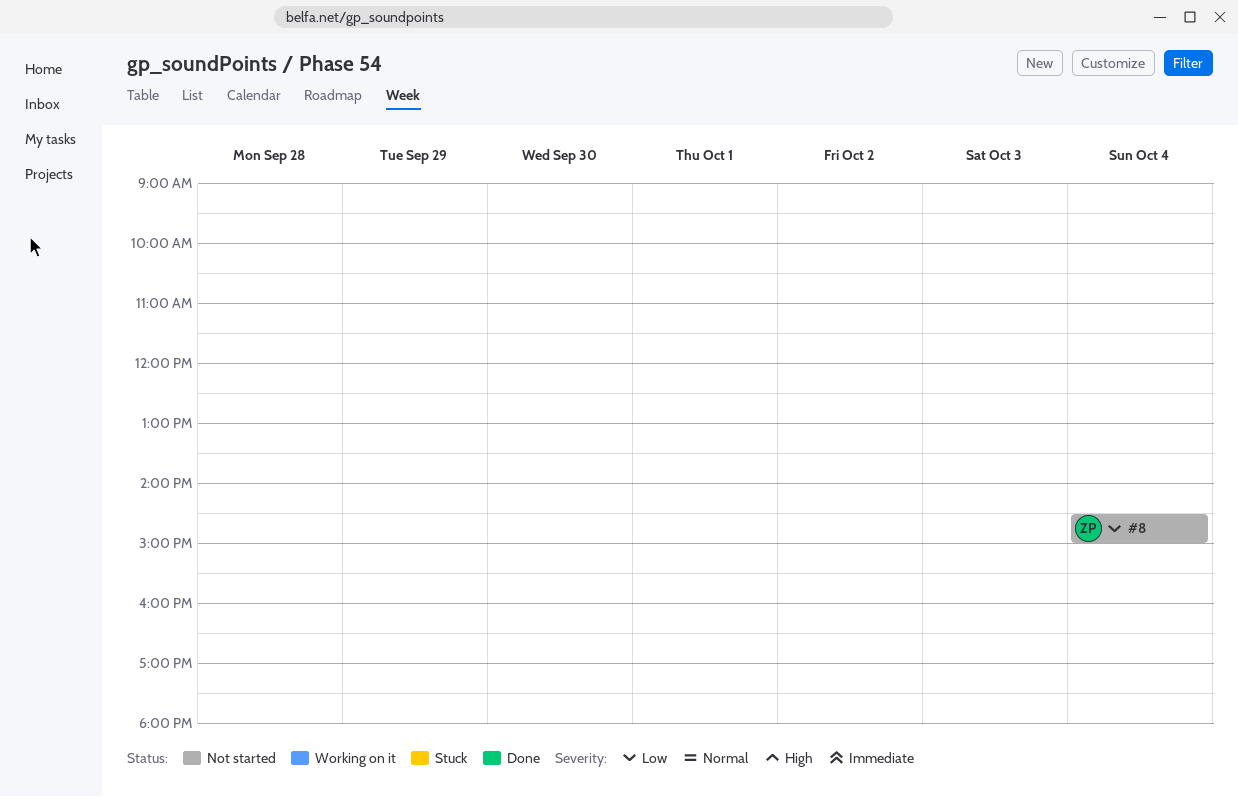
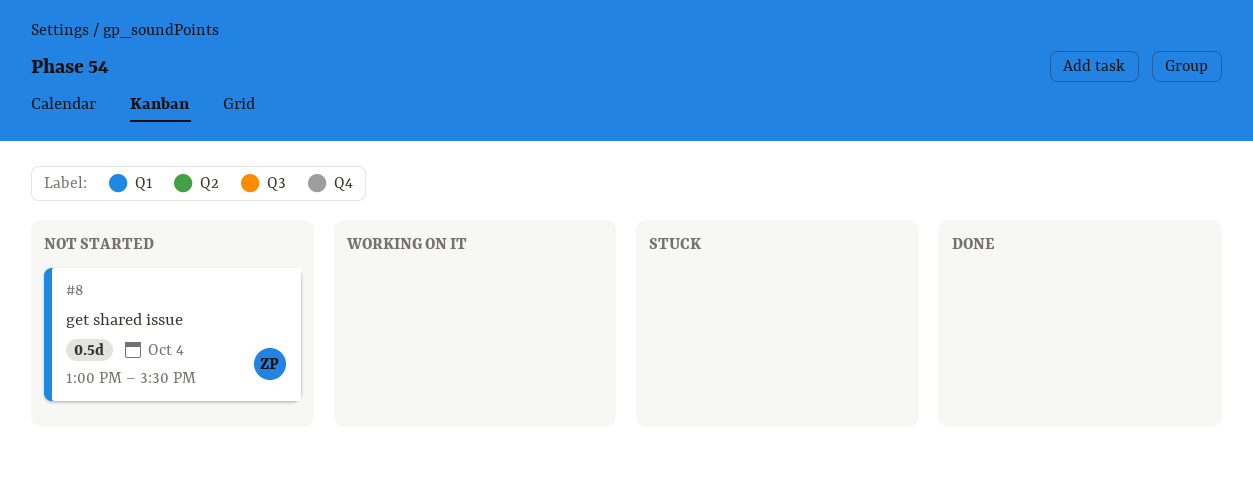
#8, begins: 14:30 -> 13:00
#8, ends: 15:00 -> 15:30

